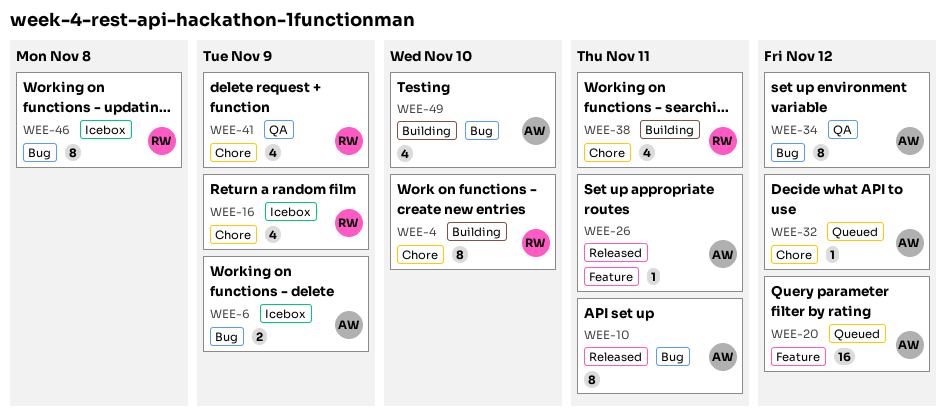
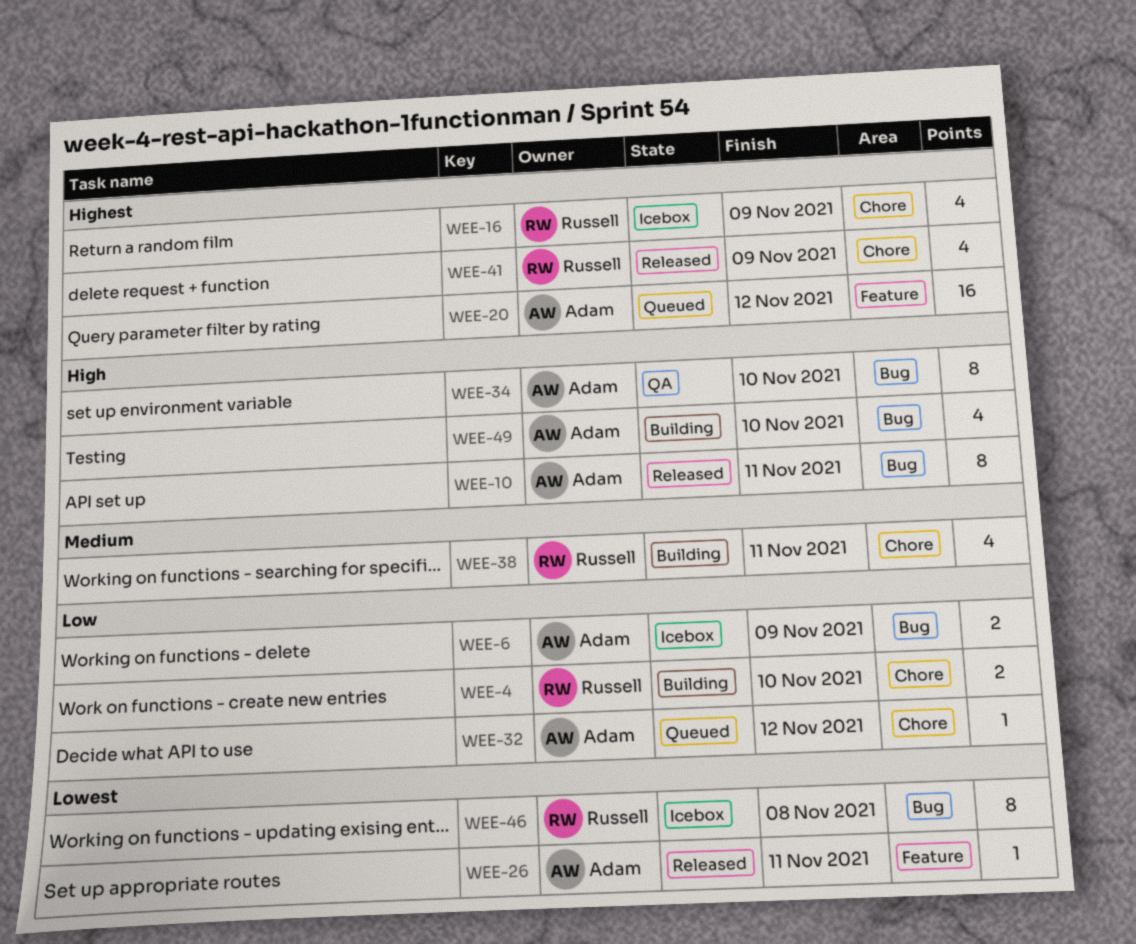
WEE-4, estimate: 8 -> 2
WEE-34, due: Nov 12 -> Nov 10
WEE-41, status: QA -> Released

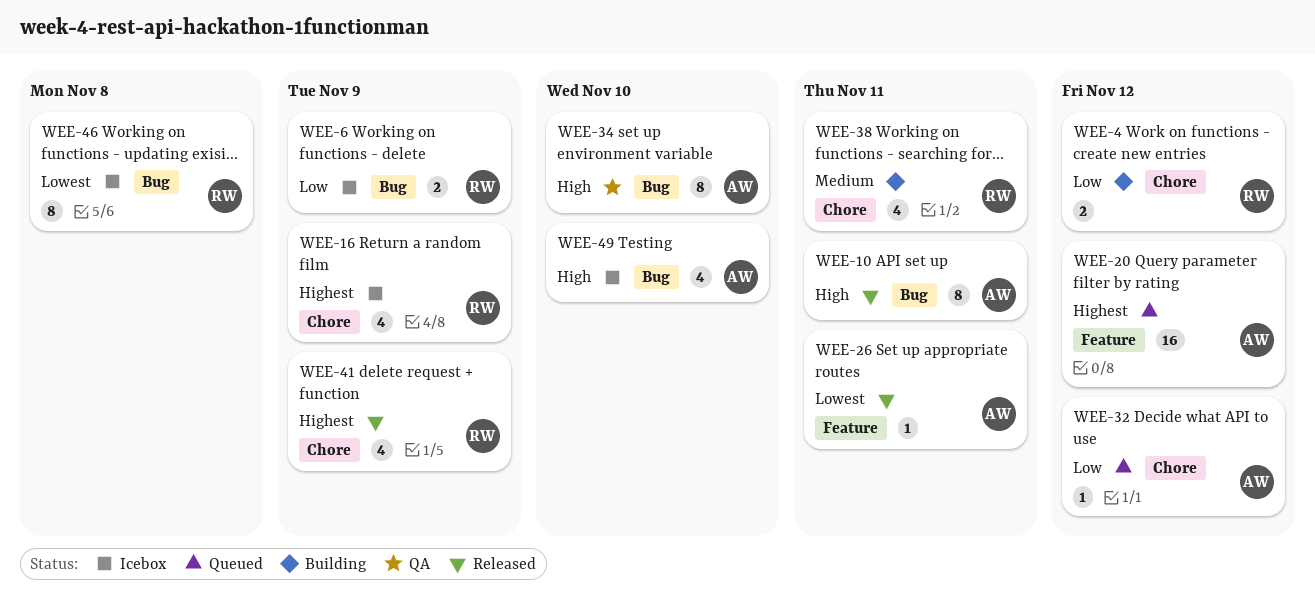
WEE-4, due: Nov 10 -> Nov 12
WEE-6, owner: Adam -> Russell
WEE-49, status: Building -> Icebox

